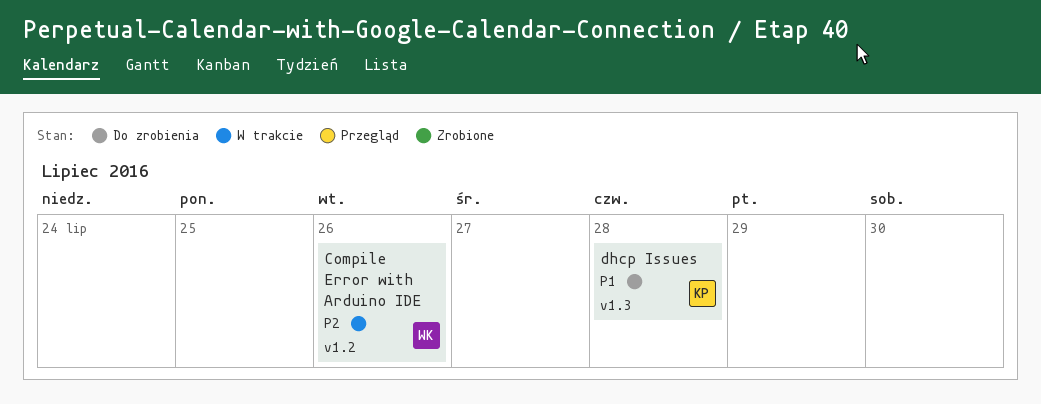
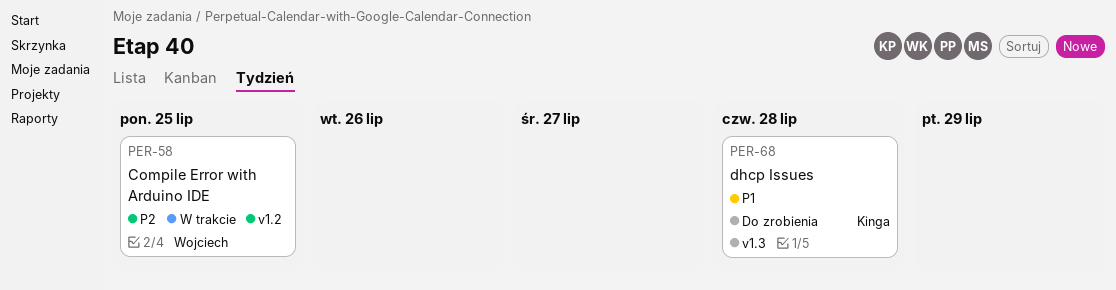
Compile Error with Arduino IDE, due: Jul 26 -> Jul 25

